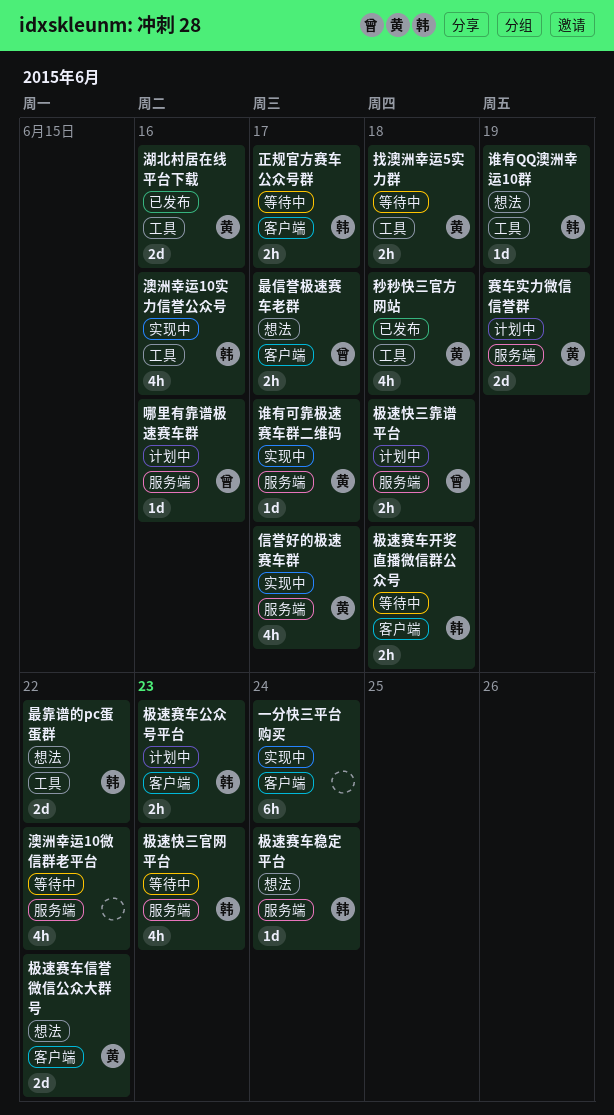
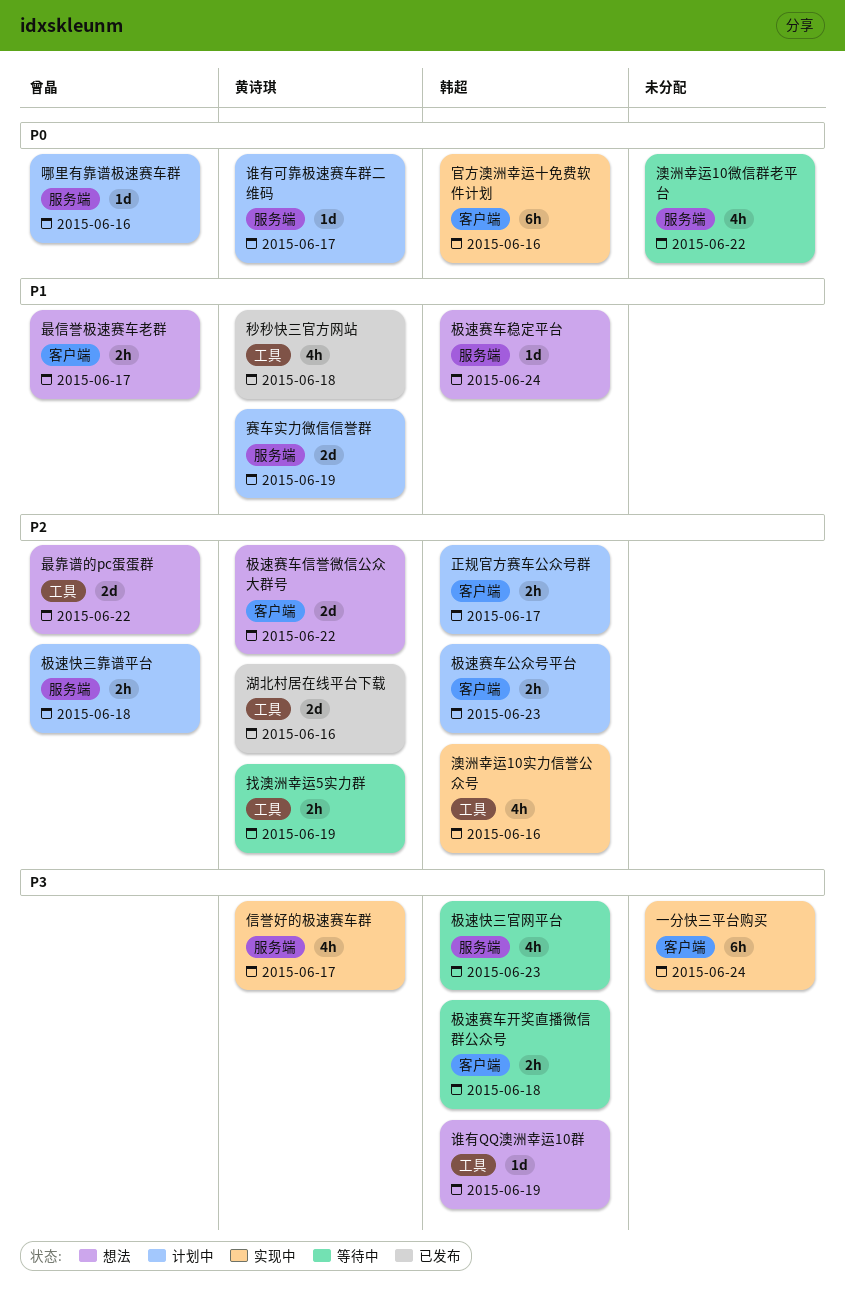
官方澳洲幸运十免费软件计划: none -> present
找澳洲幸运5实力群, due: Jun 18 -> Jun 19
最靠谱的pc蛋蛋群, owner: 韩超 -> 曾晶
正规官方赛车公众号群, status: 等待中 -> 计划中
谁有可靠极速赛车群二维码, status: 实现中 -> 计划中

